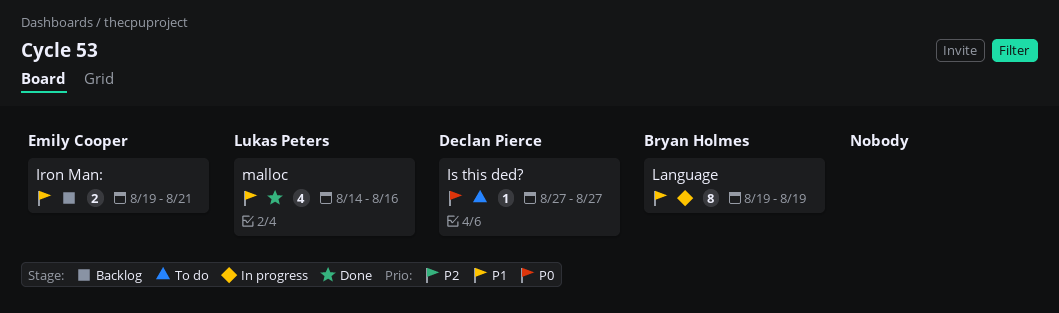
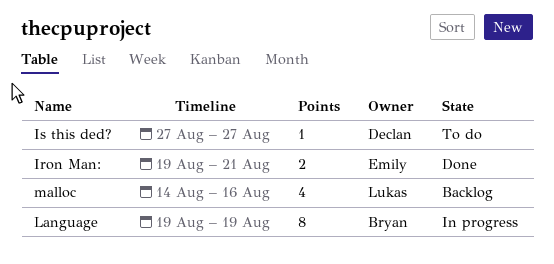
Iron Man:, status: Backlog -> Done
malloc, status: Done -> Backlog

